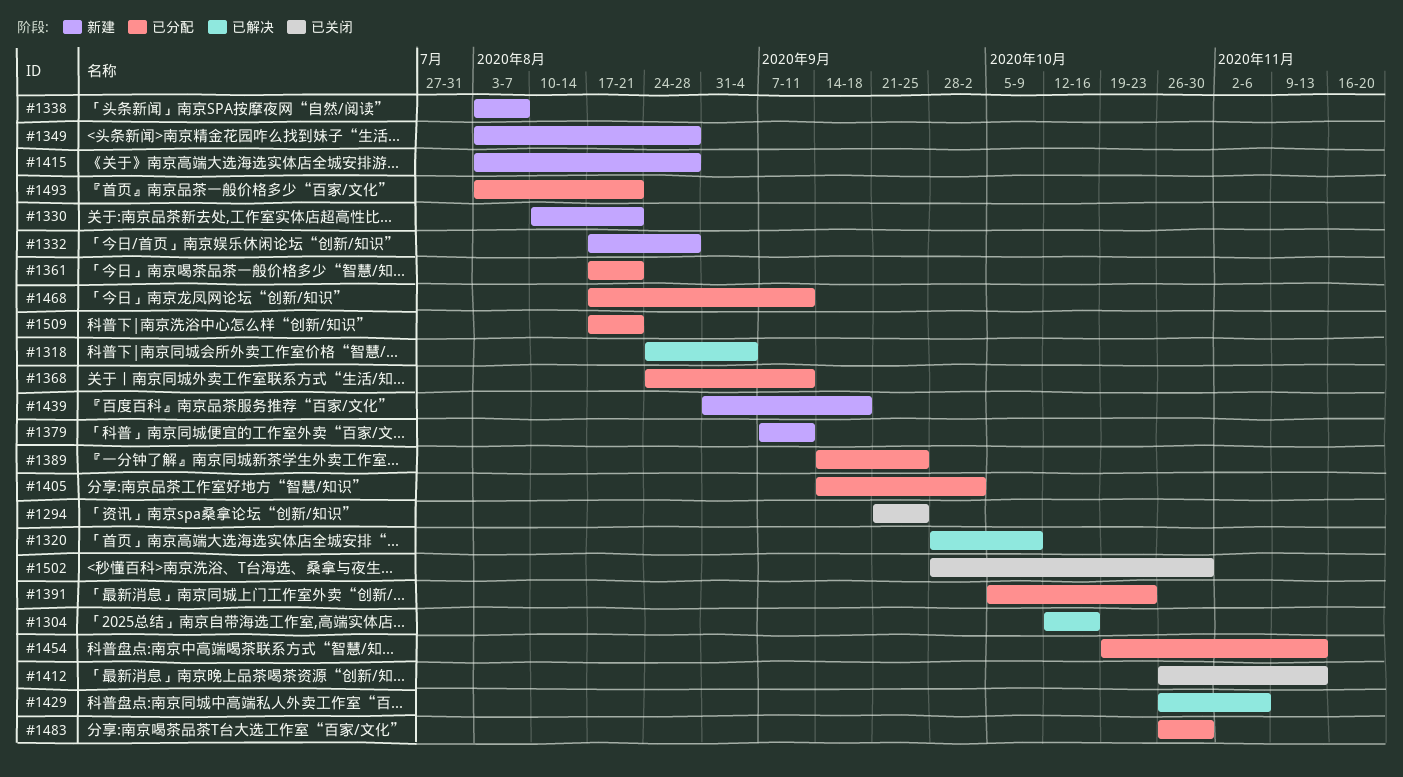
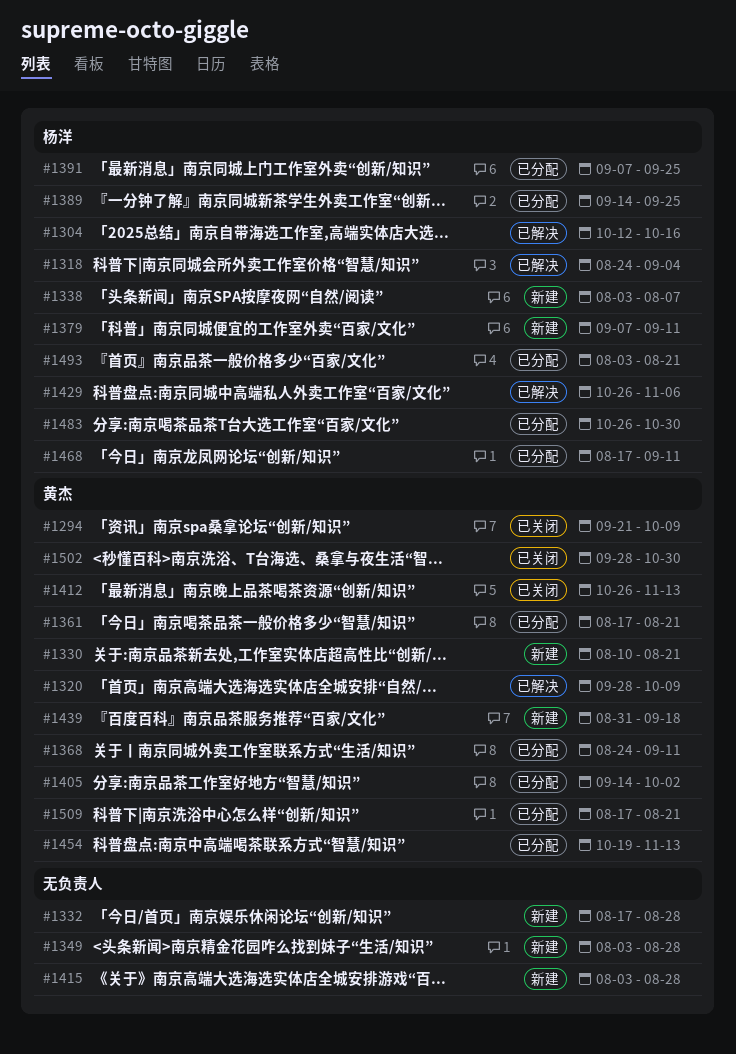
#1294, due: Sep 25 -> Oct 9
#1391, start: Oct 5 -> Sep 7
#1391, due: Oct 23 -> Sep 25

